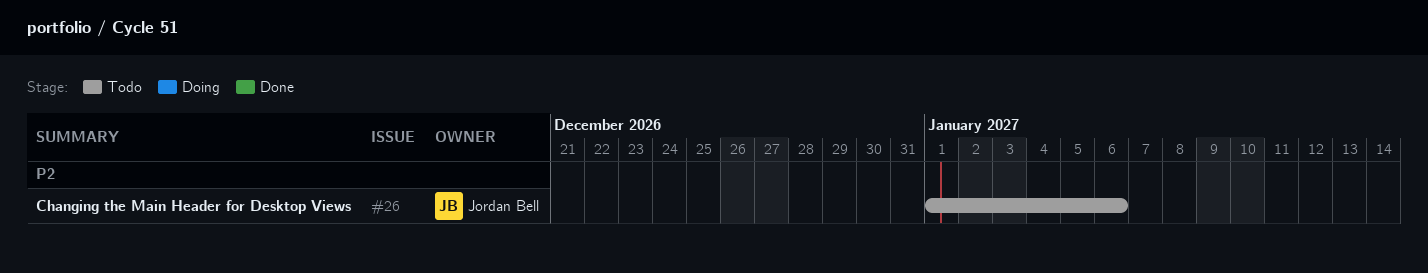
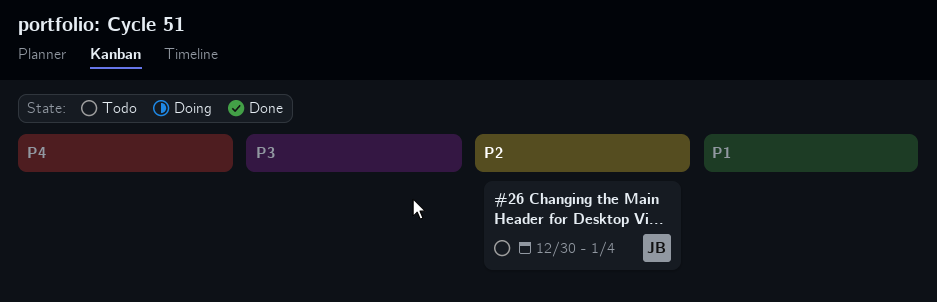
#26, start: Jan 1 -> Dec 30
#26, due: Jan 6 -> Jan 4

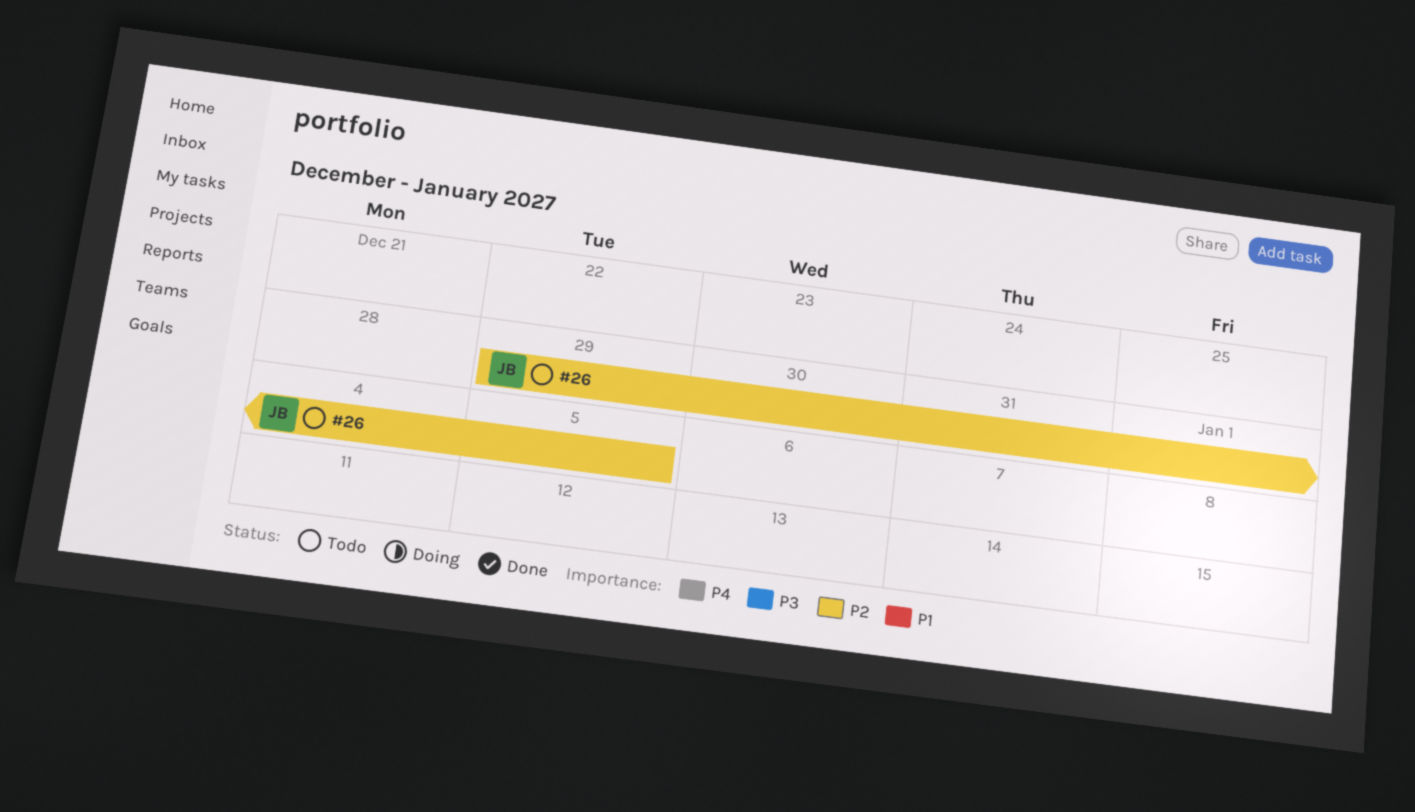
#26, start: Dec 30 -> Dec 29
#26, due: Jan 4 -> Jan 5

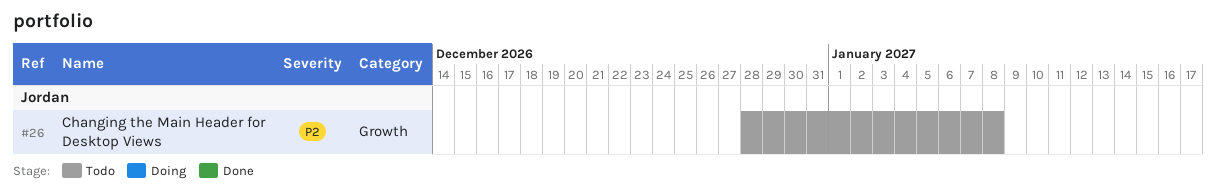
#26, start: Dec 29 -> Dec 28
#26, due: Jan 5 -> Jan 8

